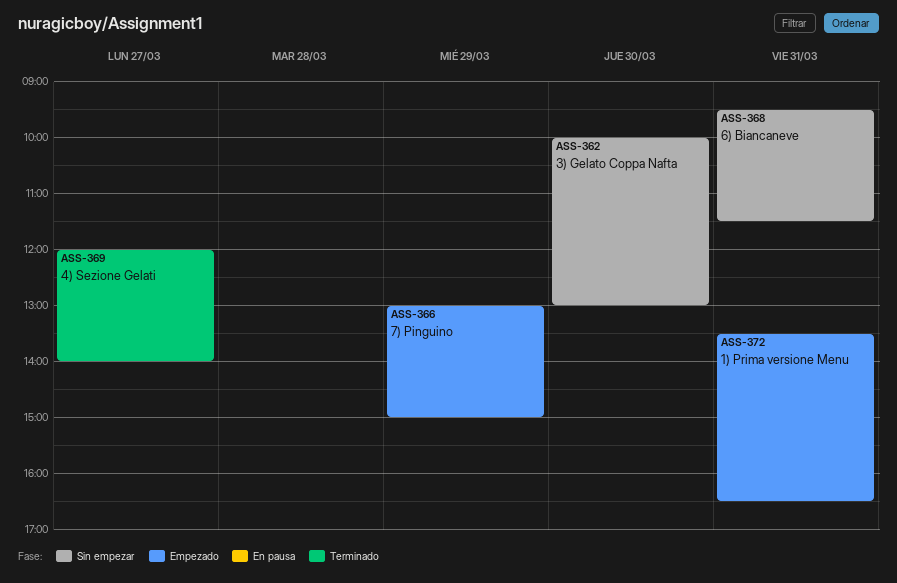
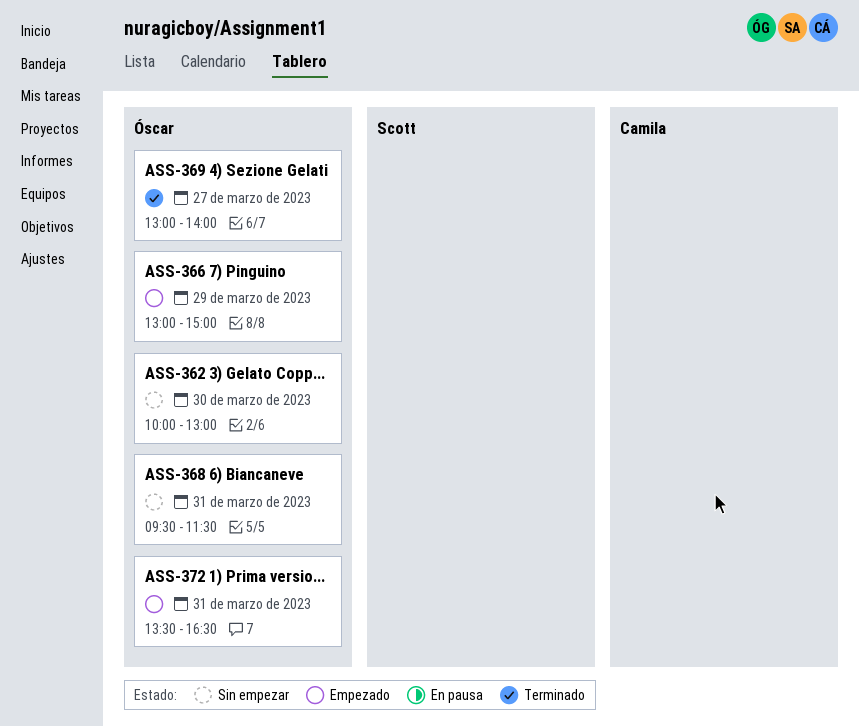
ASS-369, begins: 12:00 -> 13:00

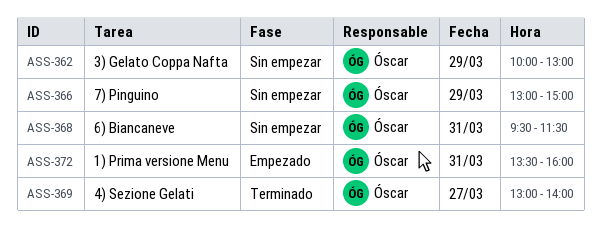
ASS-362, day: Mar 30 -> Mar 29
ASS-366, status: Empezado -> Sin empezar
ASS-372, ends: 16:30 -> 16:00

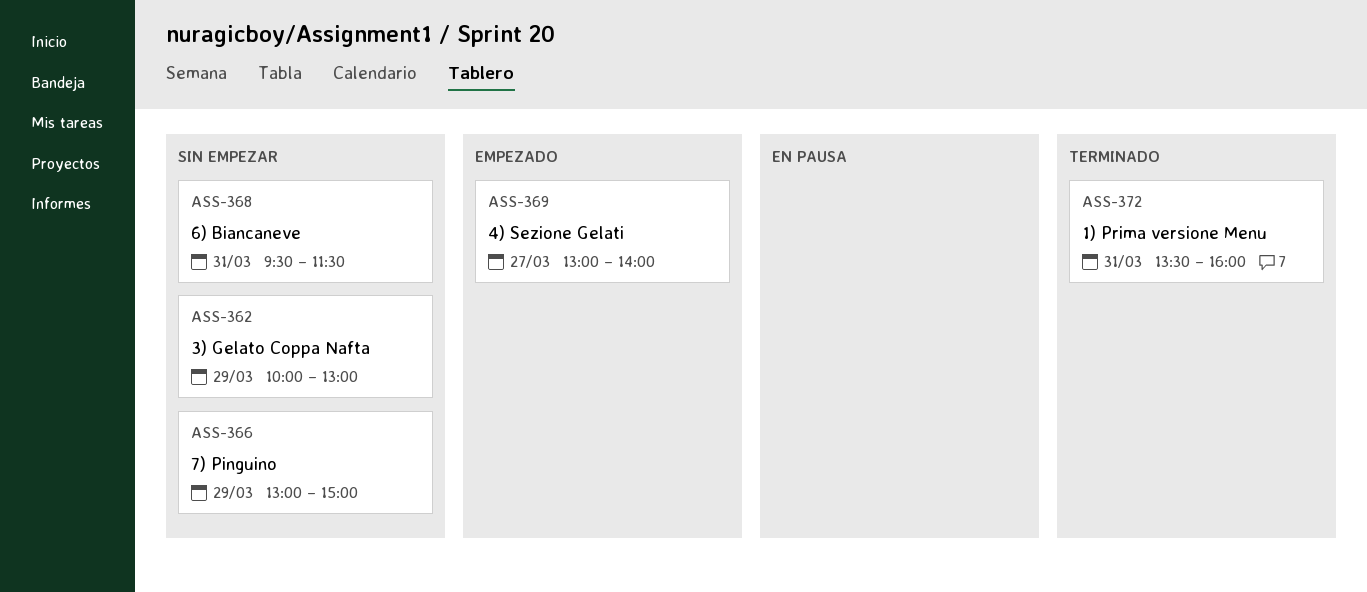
ASS-369, status: Terminado -> Empezado
ASS-372, status: Empezado -> Terminado

